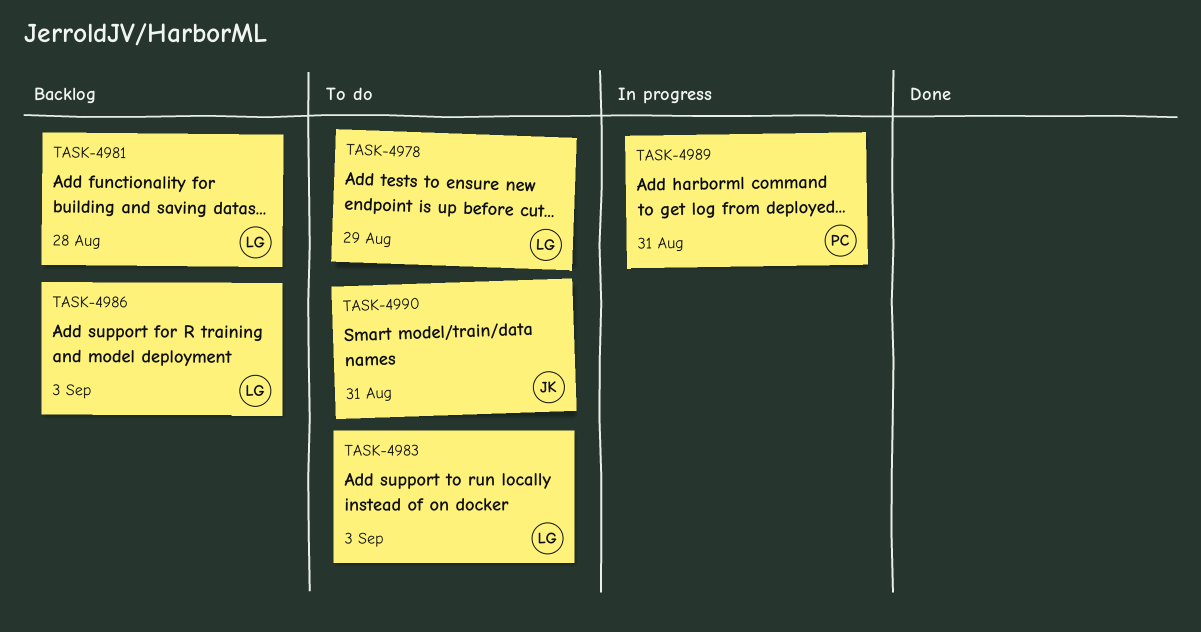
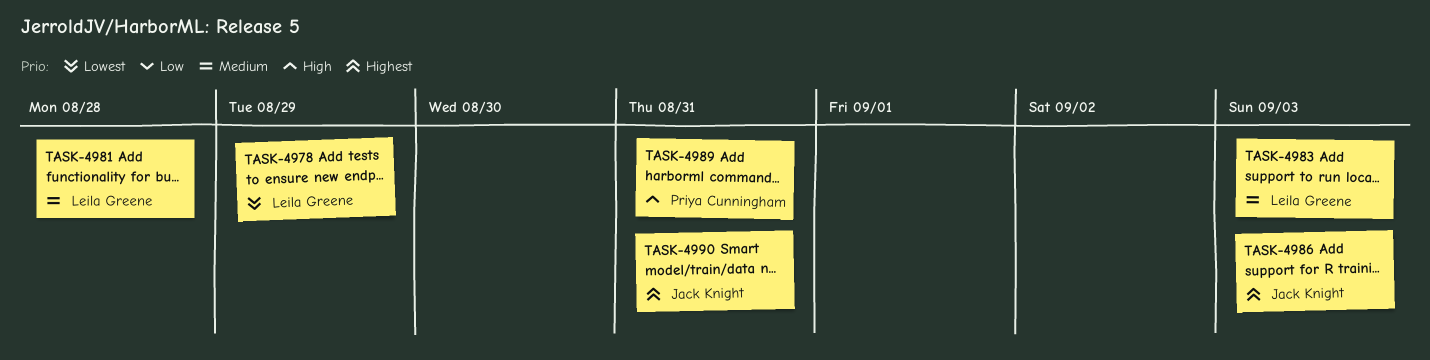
TASK-4986, owner: Leila Greene -> Jack Knight

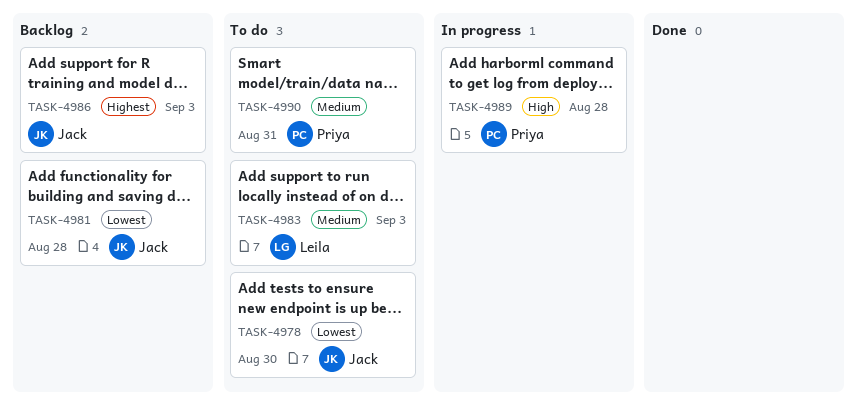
TASK-4978, owner: Leila Greene -> Jack Knight
TASK-4978, due: Aug 29 -> Aug 30
TASK-4981, owner: Leila Greene -> Jack Knight
TASK-4981, priority: Medium -> Lowest
TASK-4989, due: Aug 31 -> Aug 28
TASK-4990, owner: Jack Knight -> Priya Cunningham
TASK-4990, priority: Highest -> Medium

